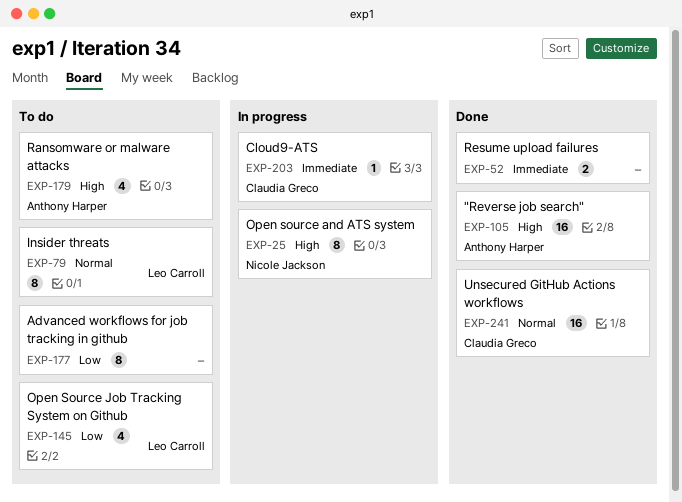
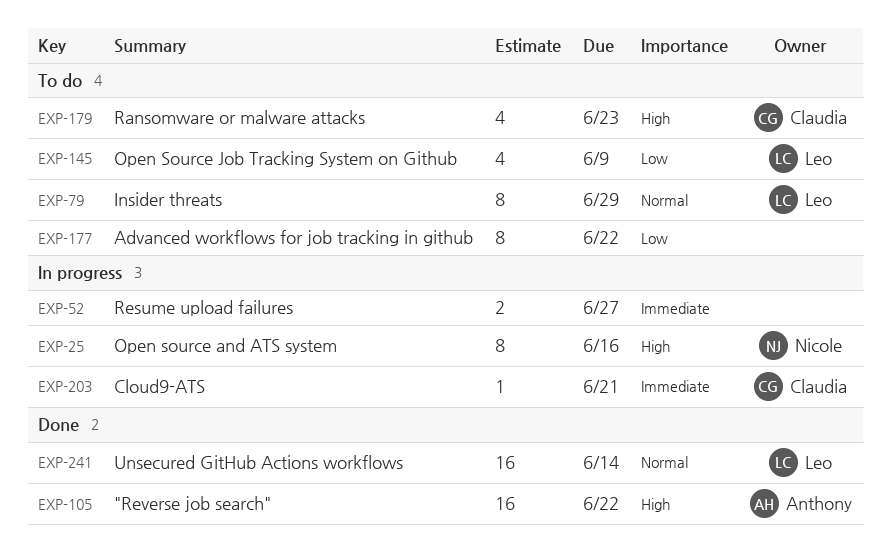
EXP-52, status: Done -> In progress
EXP-179, owner: Anthony Harper -> Claudia Greco
EXP-241, owner: Claudia Greco -> Leo Carroll

